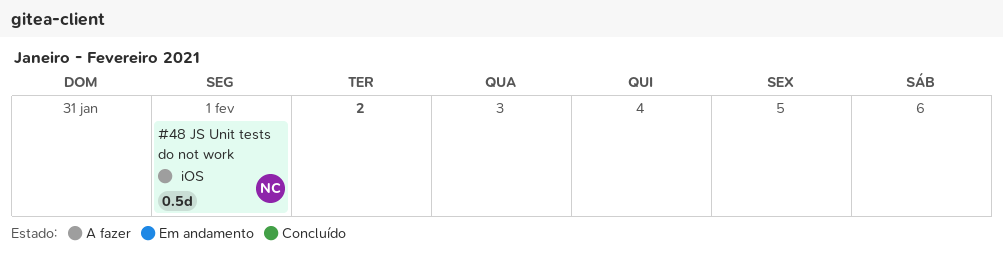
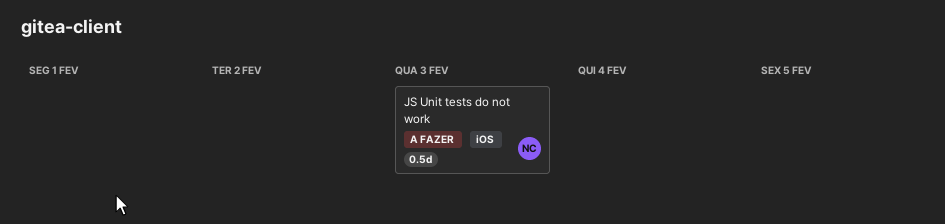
JS Unit tests do not work, due: Feb 1 -> Feb 3

